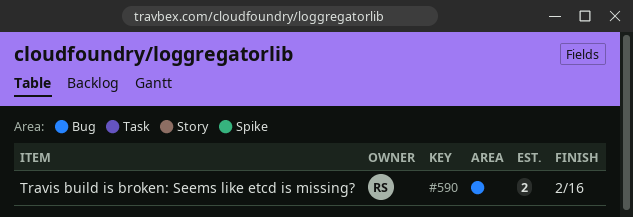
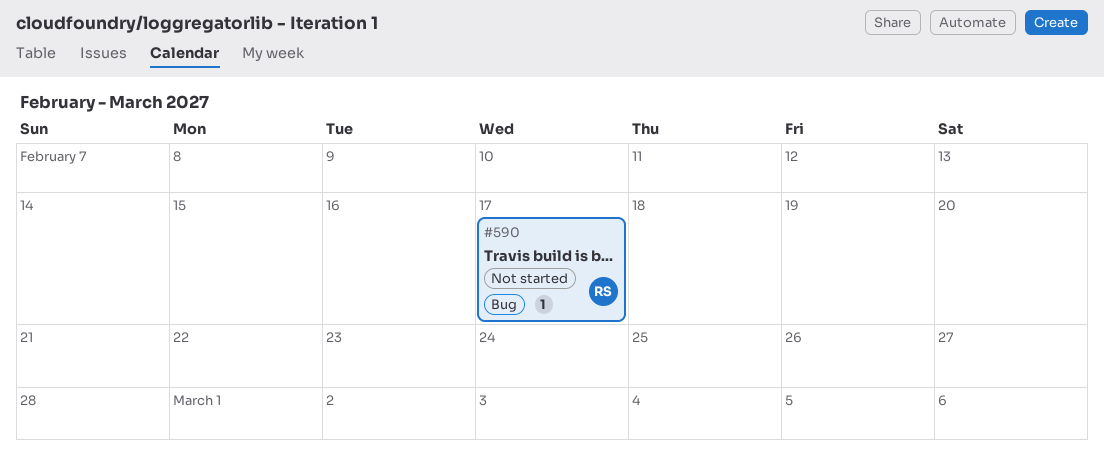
#590, estimate: 2 -> 1
#590, due: Feb 16 -> Feb 17

